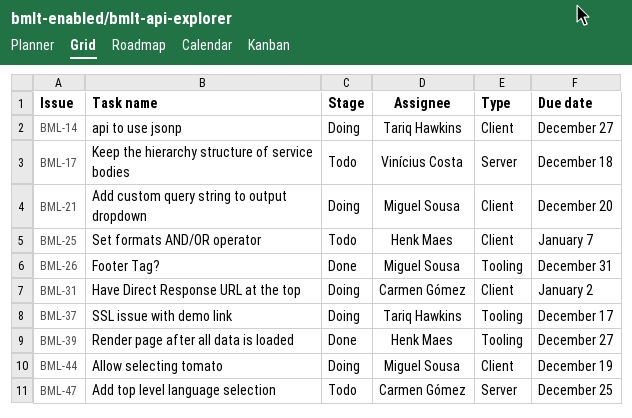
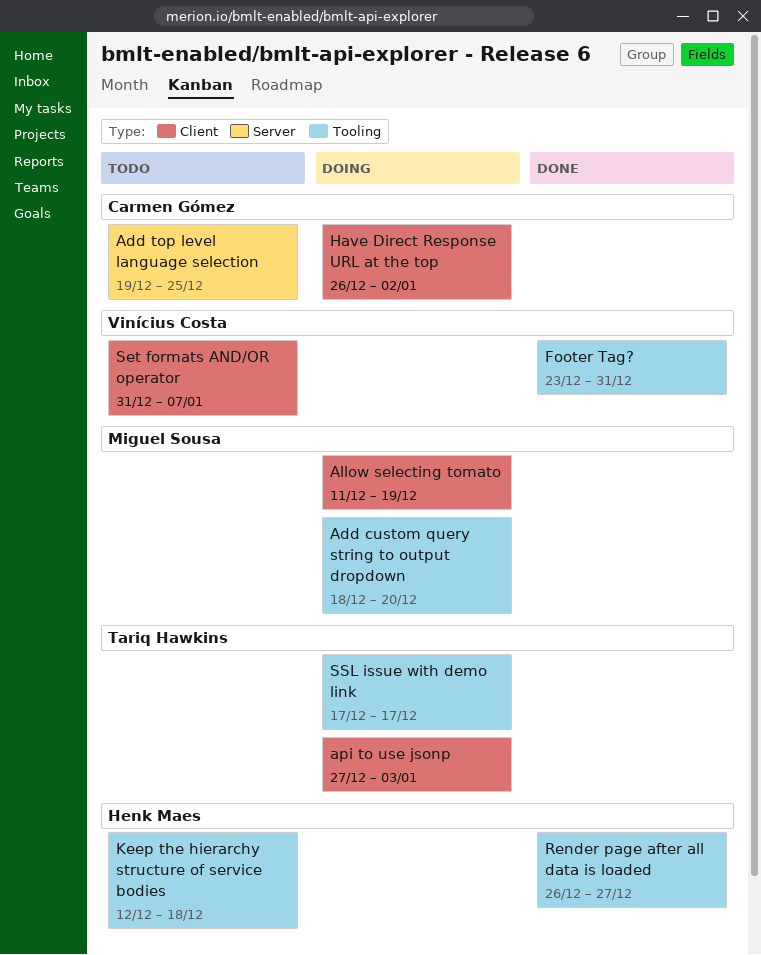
Add custom query string to output dropdown, label: Client -> Tooling
api to use jsonp, due: Dec 27 -> Jan 3
Footer Tag?, owner: Miguel Sousa -> Vinícius Costa
Keep the hierarchy structure of service bodies, owner: Vinícius Costa -> Henk Maes
Keep the hierarchy structure of service bodies, label: Server -> Tooling
Set formats AND/OR operator, owner: Henk Maes -> Vinícius Costa

